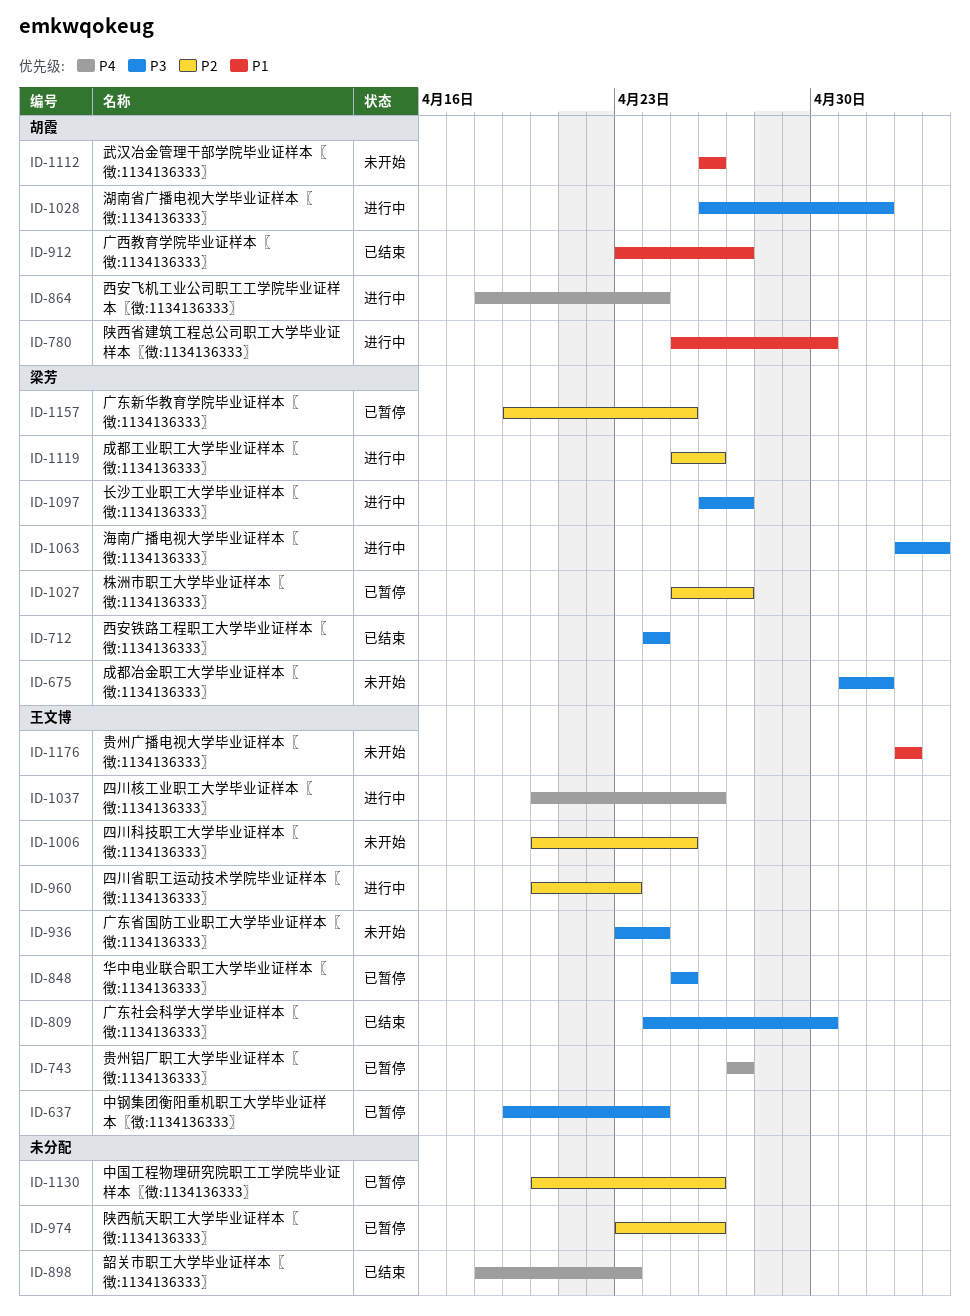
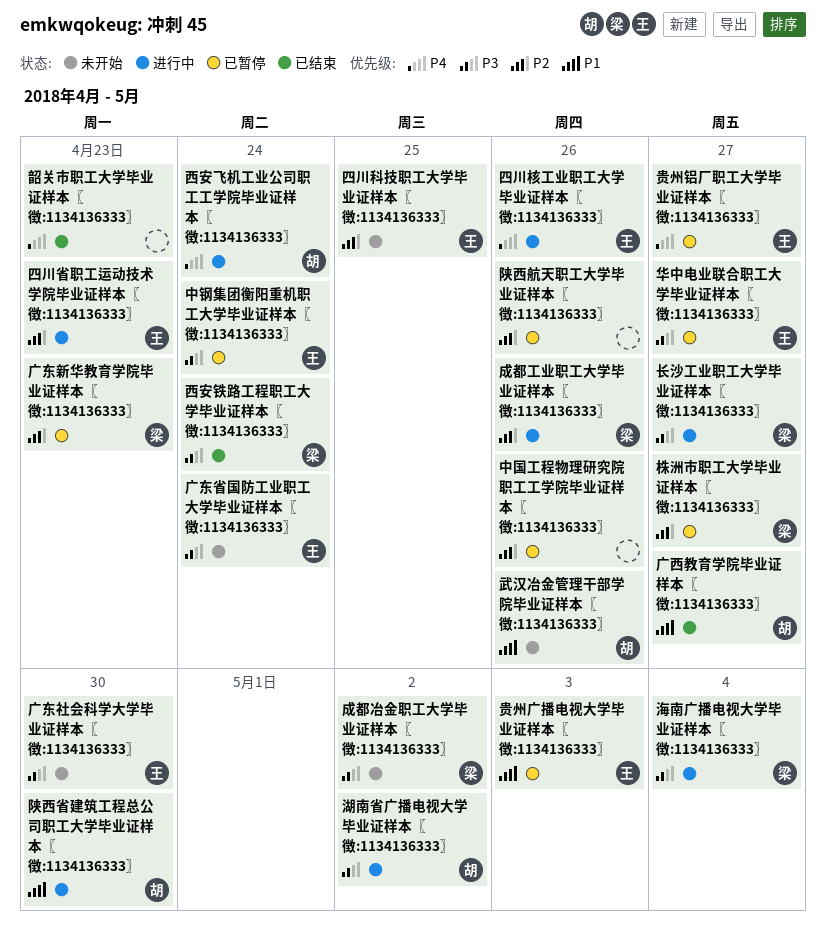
华中电业联合职工大学毕业证样本〖徴:1134136333〗, due: Apr 25 -> Apr 27
广东新华教育学院毕业证样本〖徴:1134136333〗, due: Apr 25 -> Apr 23
广东社会科学大学毕业证样本〖徴:1134136333〗, status: 已结束 -> 未开始
贵州广播电视大学毕业证样本〖徴:1134136333〗, status: 未开始 -> 已暂停

